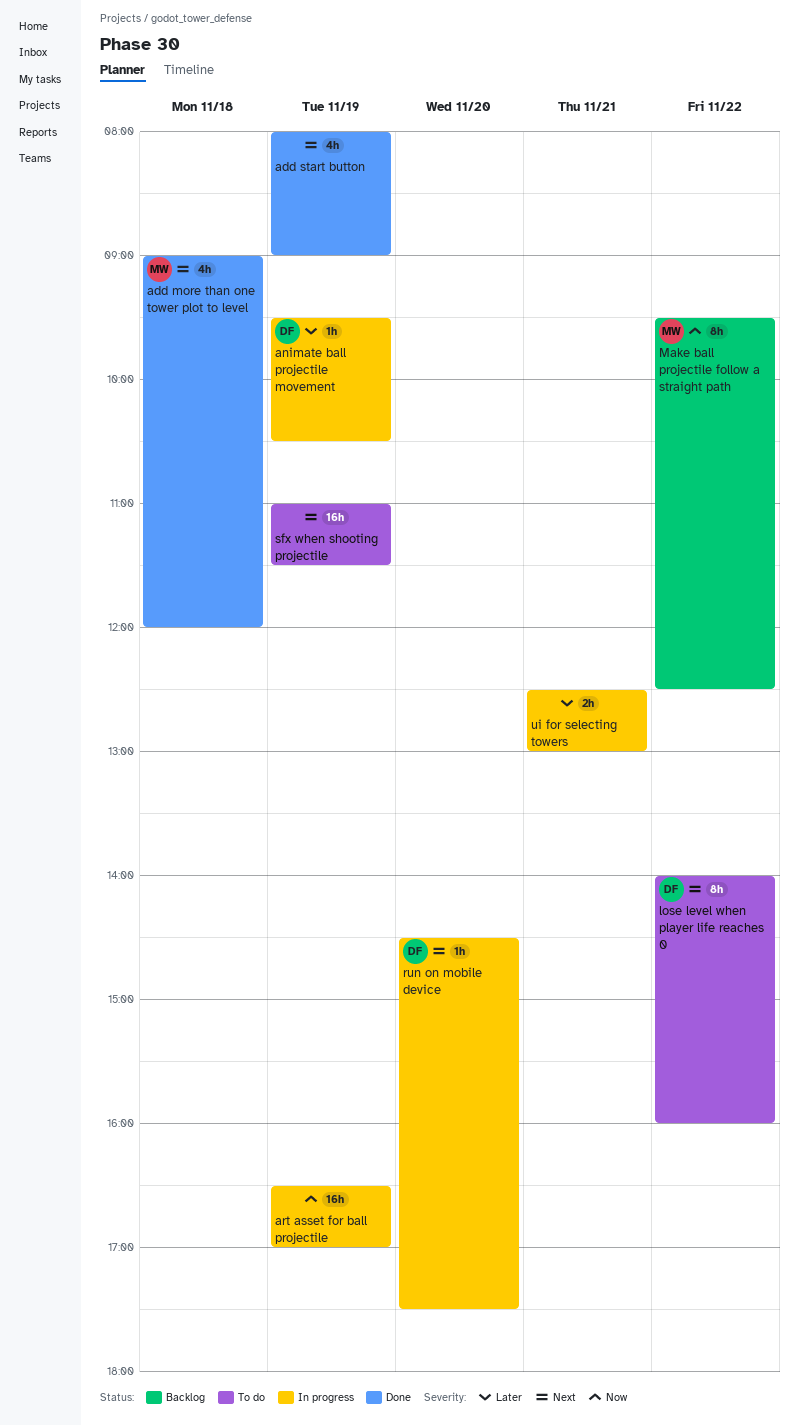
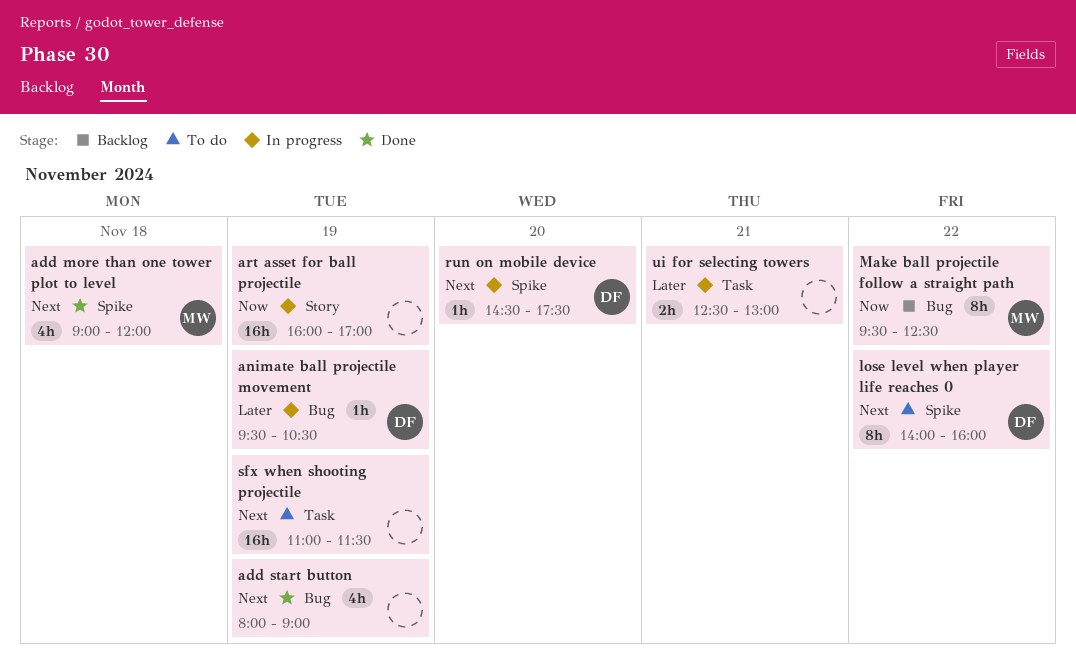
art asset for ball projectile, begins: 16:30 -> 16:00

